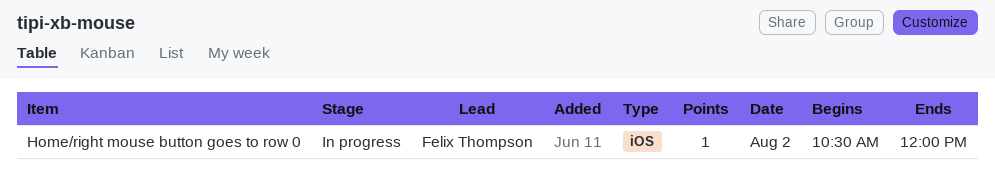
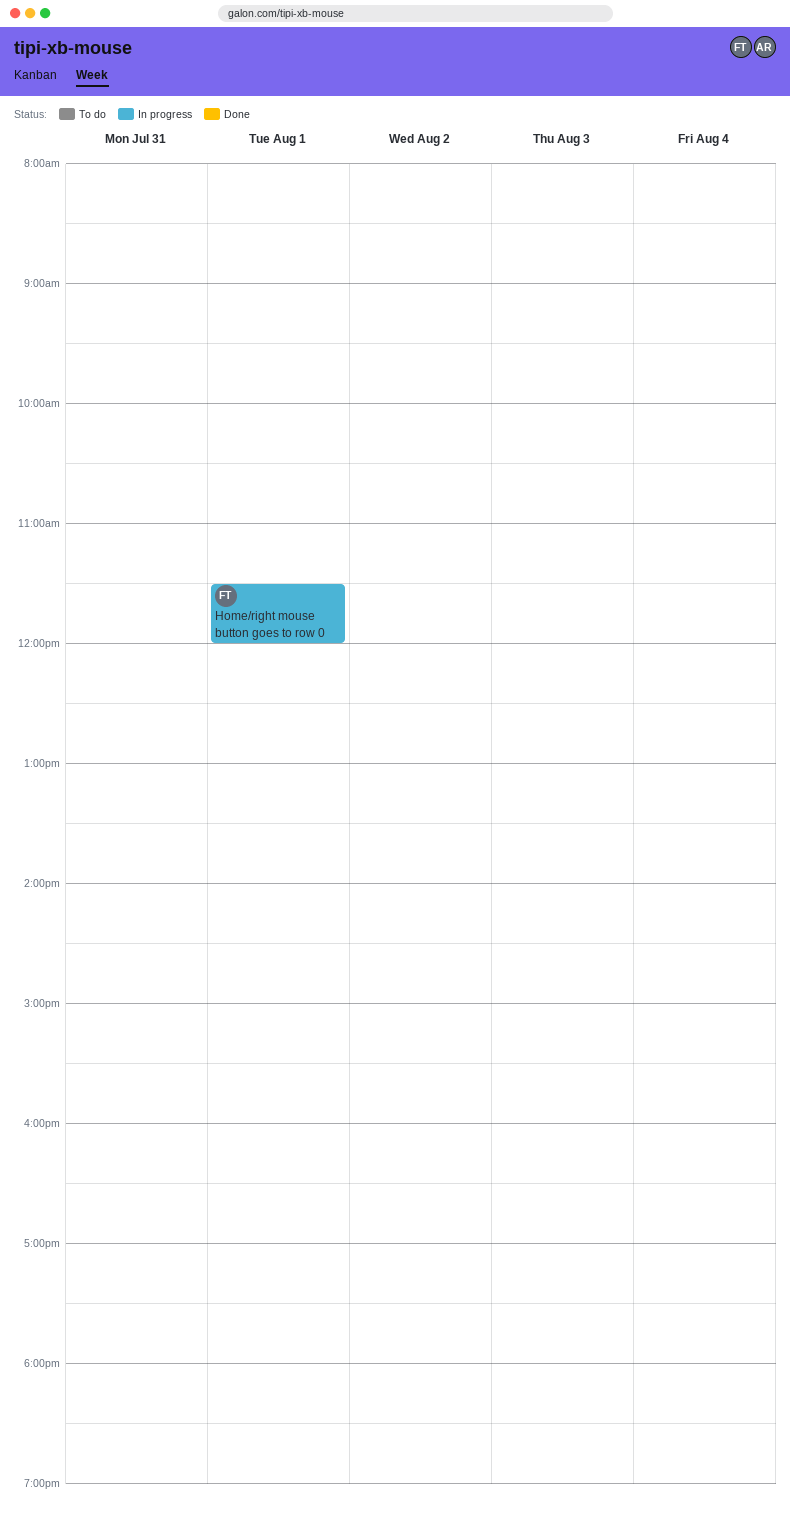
Home/right mouse button goes to row 0, day: Aug 2 -> Aug 1
Home/right mouse button goes to row 0, begins: 10:30 -> 11:30

